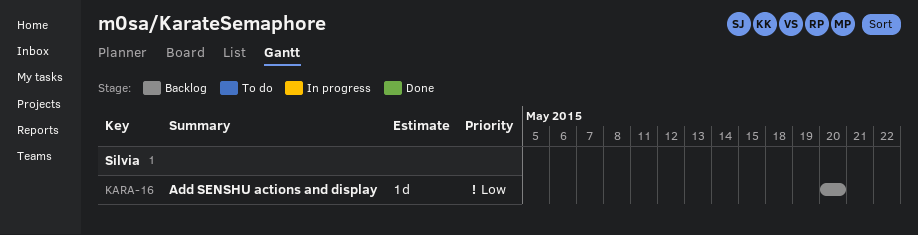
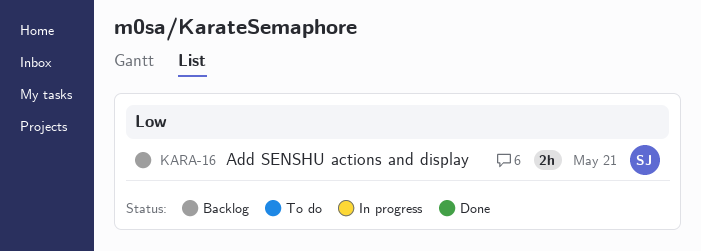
KARA-16, estimate: 1d -> 2h
KARA-16, due: May 20 -> May 21

